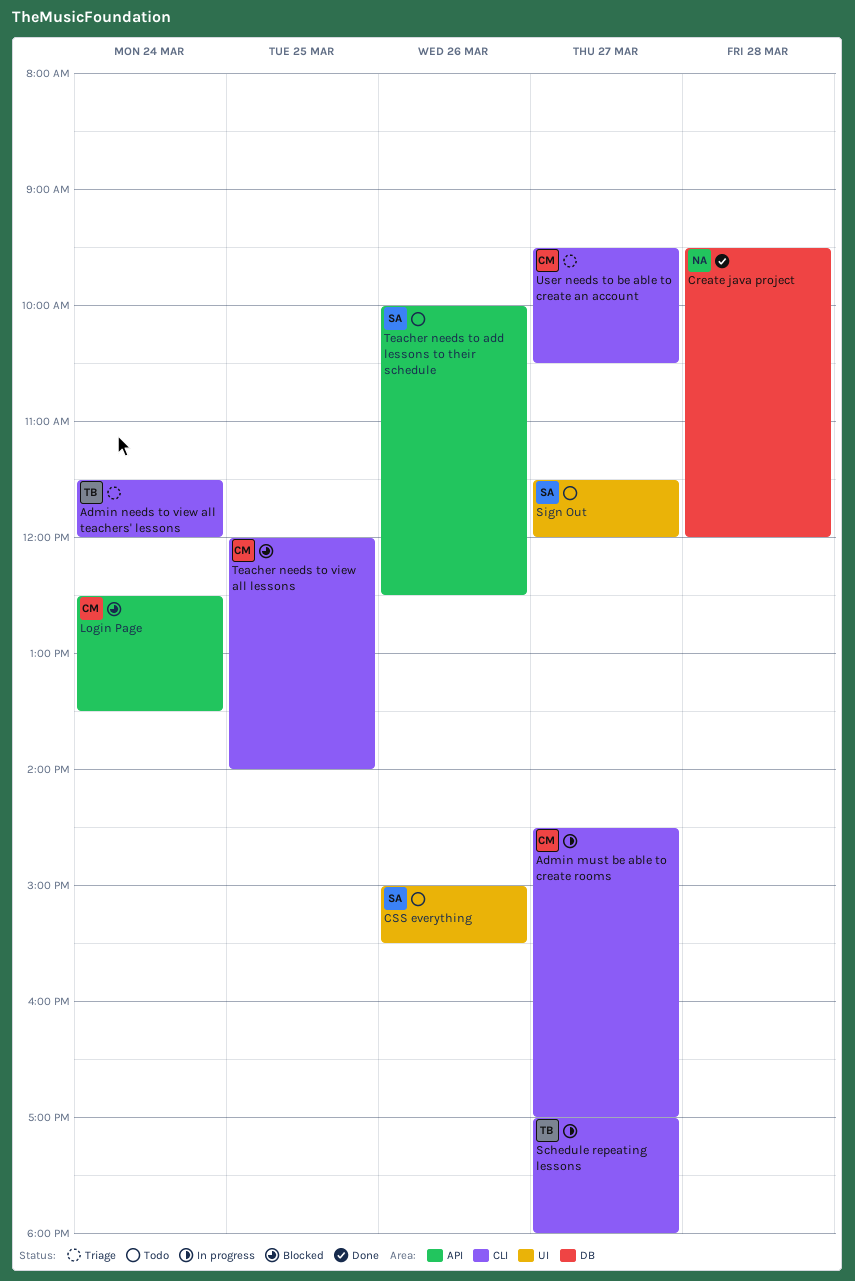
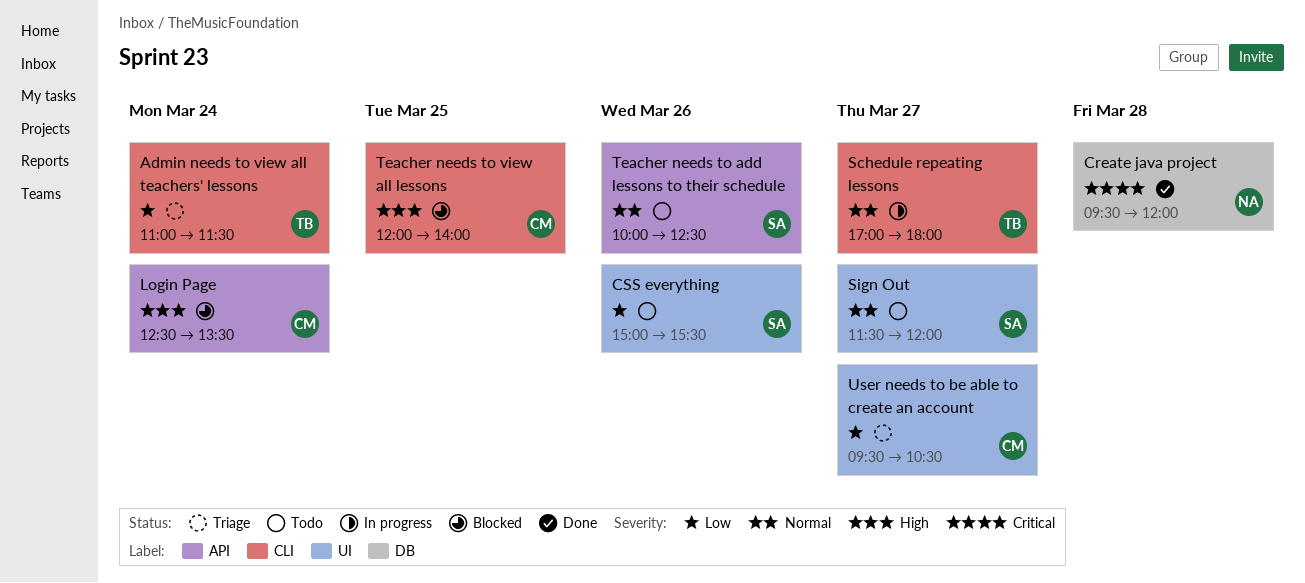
Admin must be able to create rooms: present -> none
Admin needs to view all teachers' lessons, begins: 11:30 -> 11:00
Admin needs to view all teachers' lessons, ends: 12:00 -> 11:30
User needs to be able to create an account, label: CLI -> UI

